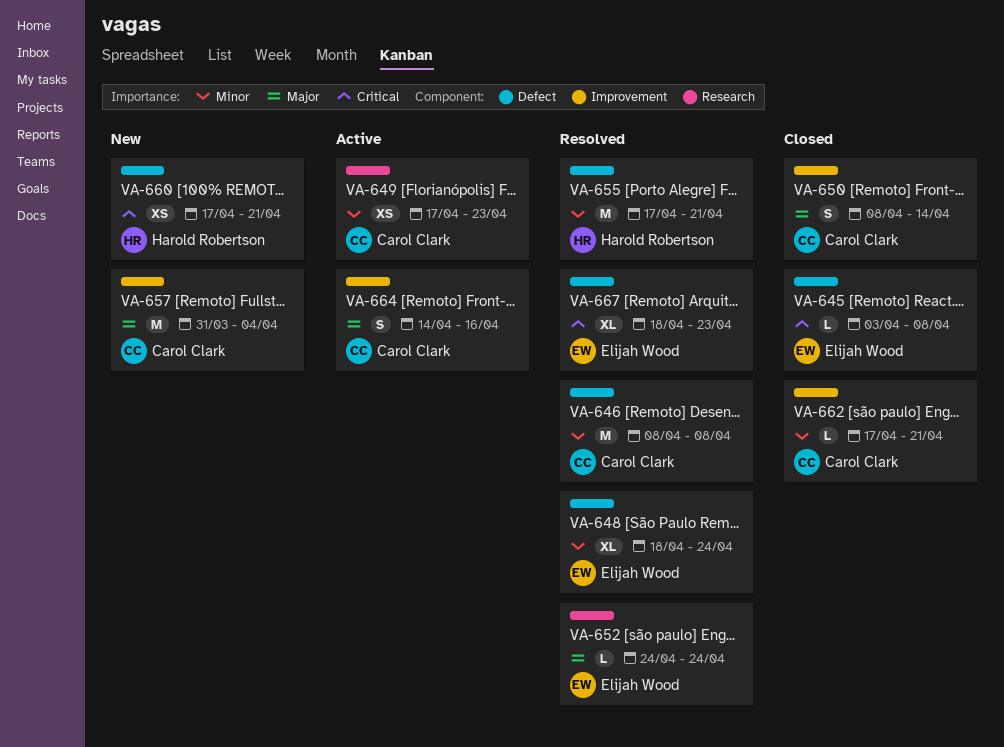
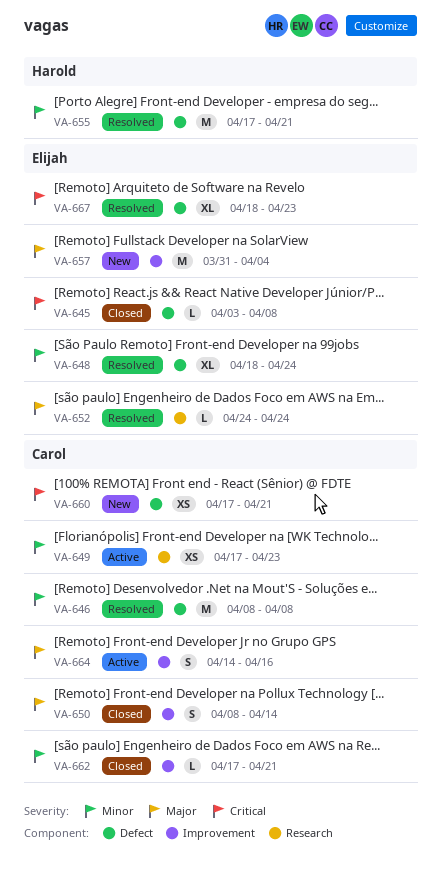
VA-657, owner: Carol Clark -> Elijah Wood
VA-660, owner: Harold Robertson -> Carol Clark

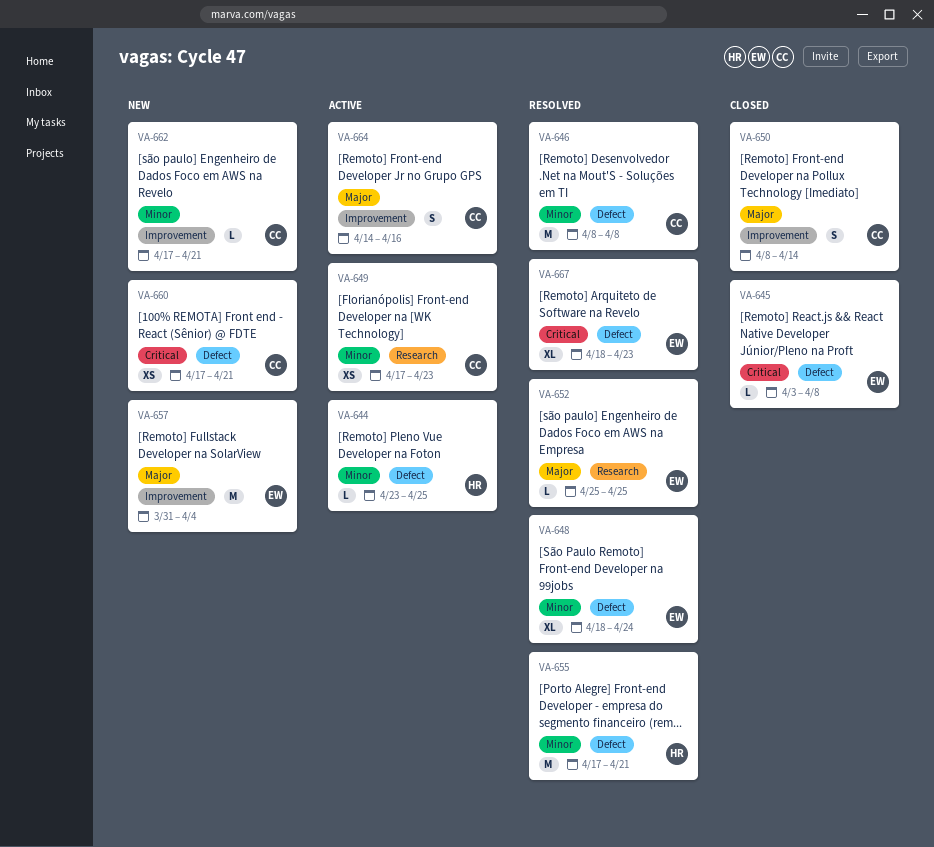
VA-644: none -> present
VA-652, start: Apr 24 -> Apr 25
VA-652, due: Apr 24 -> Apr 25
VA-662, status: Closed -> New

